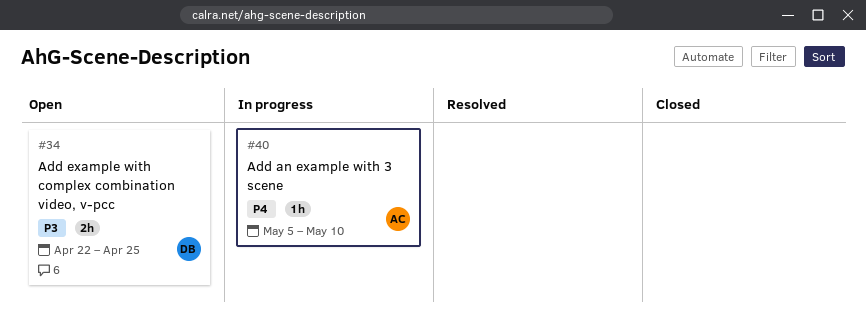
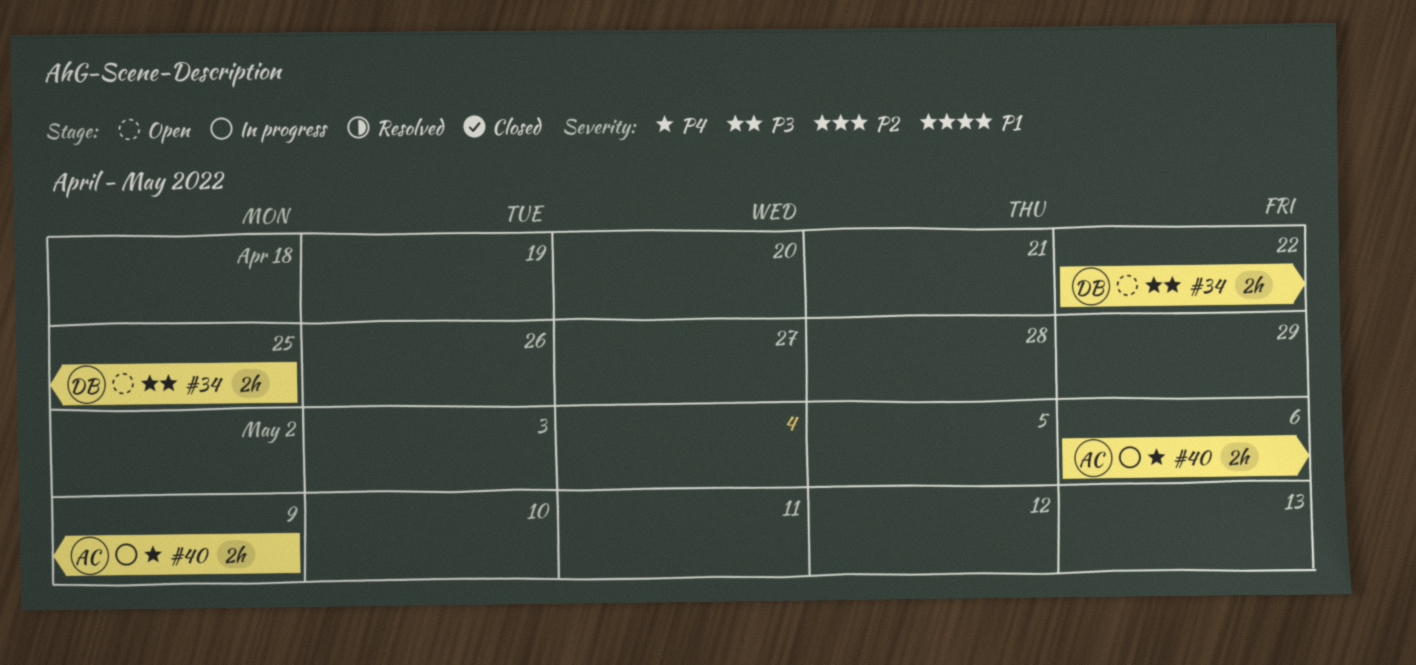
#40, estimate: 1h -> 2h
#40, start: May 5 -> May 6
#40, due: May 10 -> May 9

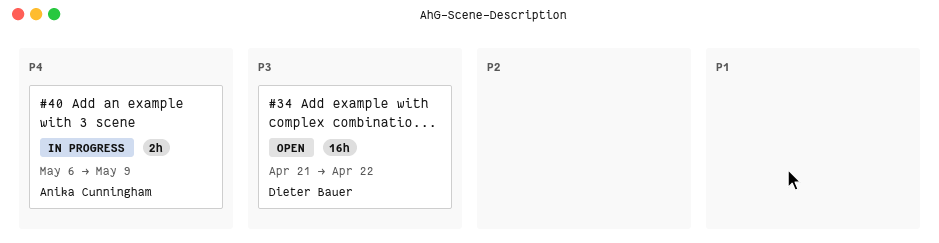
#34, estimate: 2h -> 16h
#34, start: Apr 22 -> Apr 21
#34, due: Apr 25 -> Apr 22

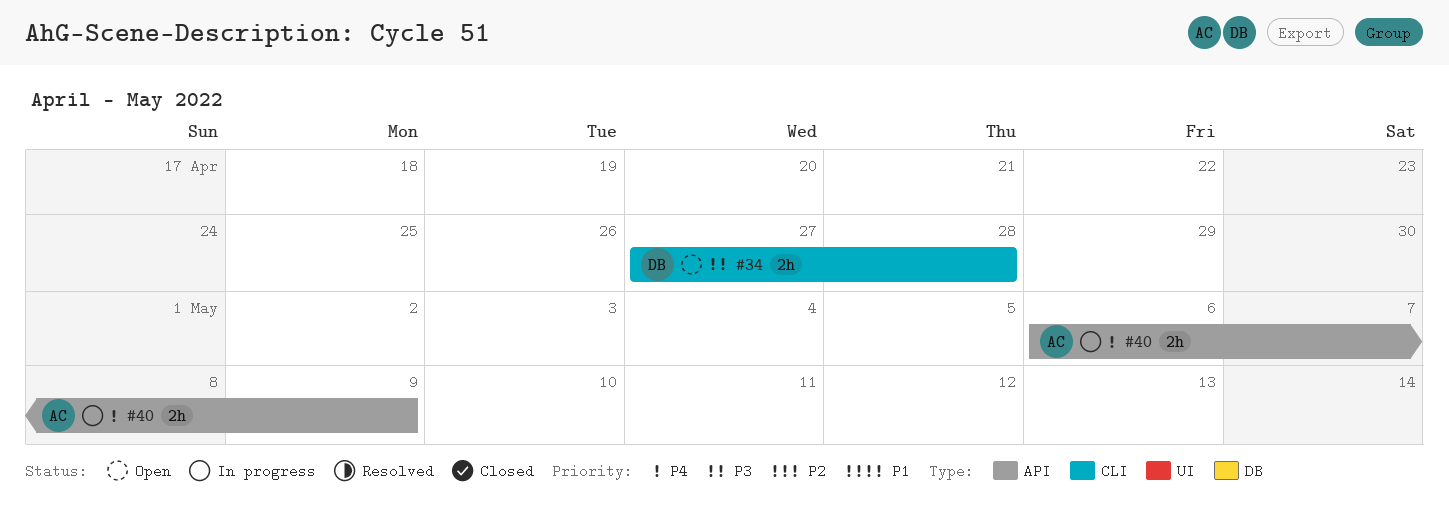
#34, estimate: 16h -> 2h
#34, start: Apr 21 -> Apr 27
#34, due: Apr 22 -> Apr 28

